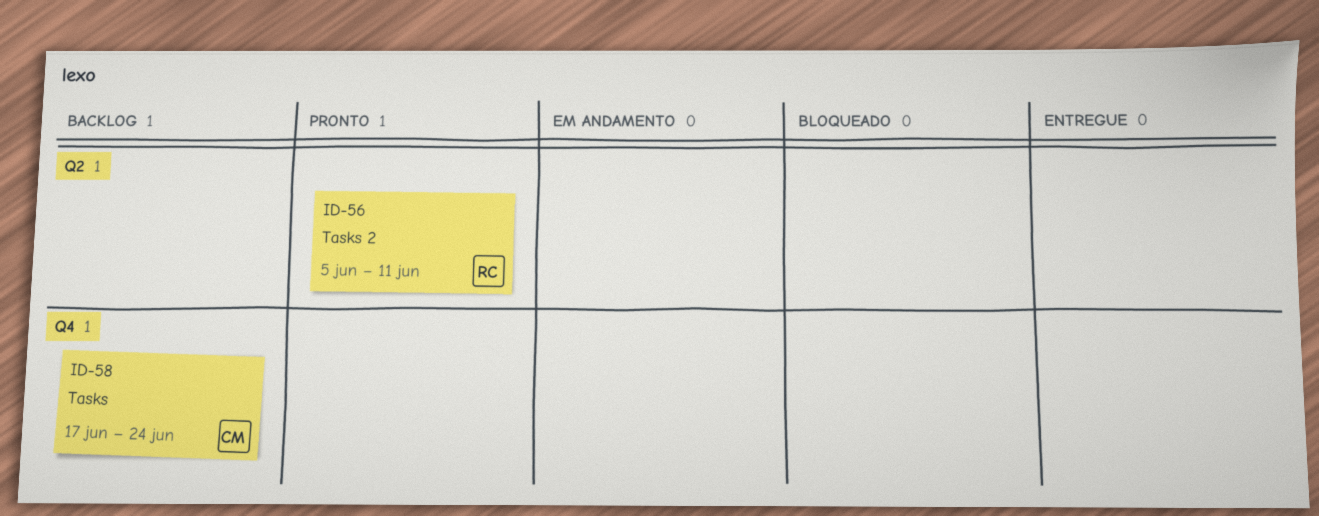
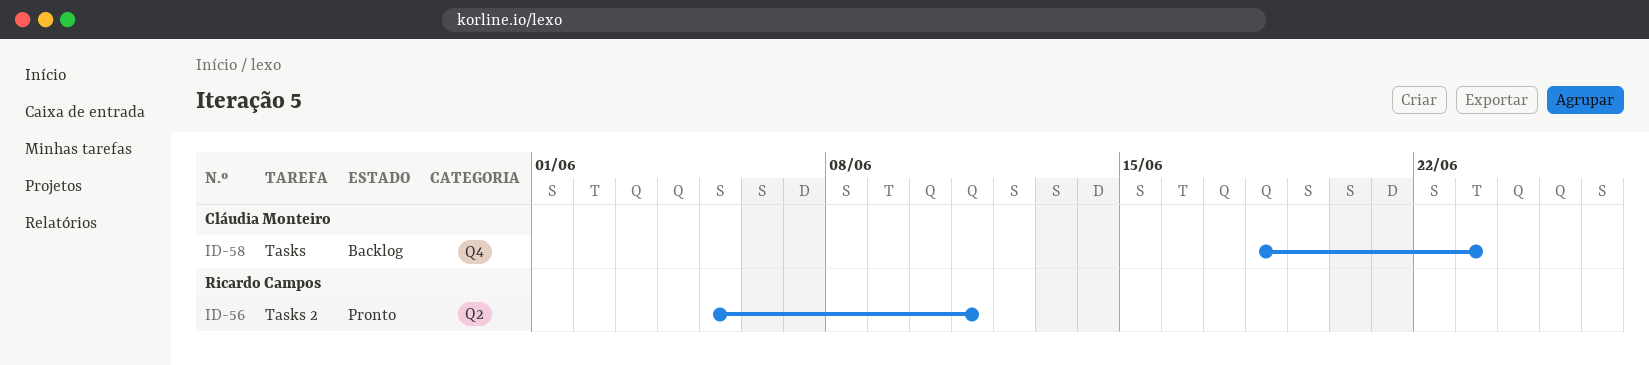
ID-58, start: Jun 17 -> Jun 18
ID-58, due: Jun 24 -> Jun 23

